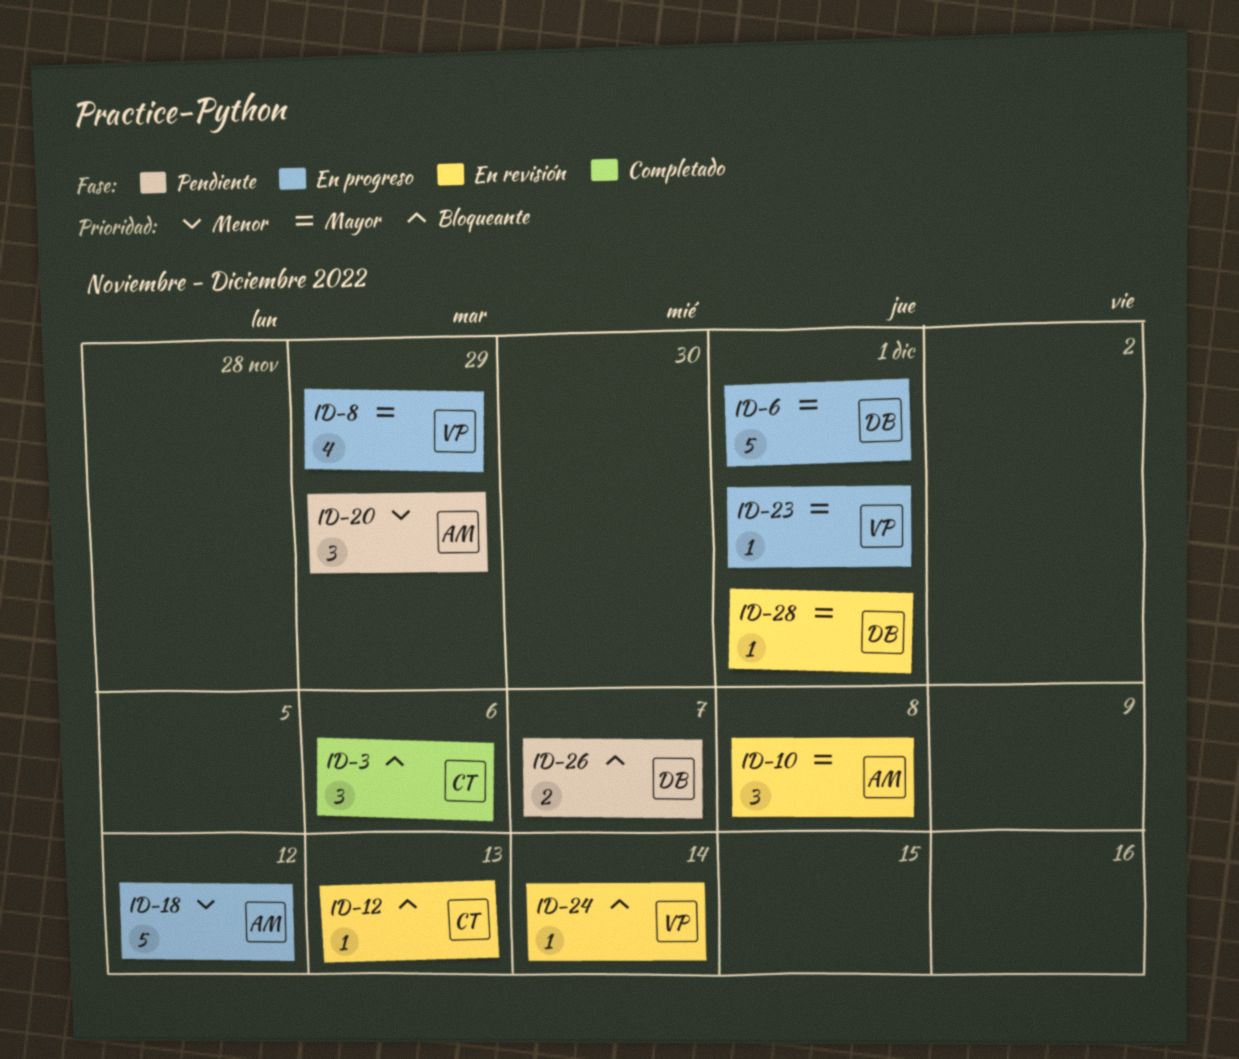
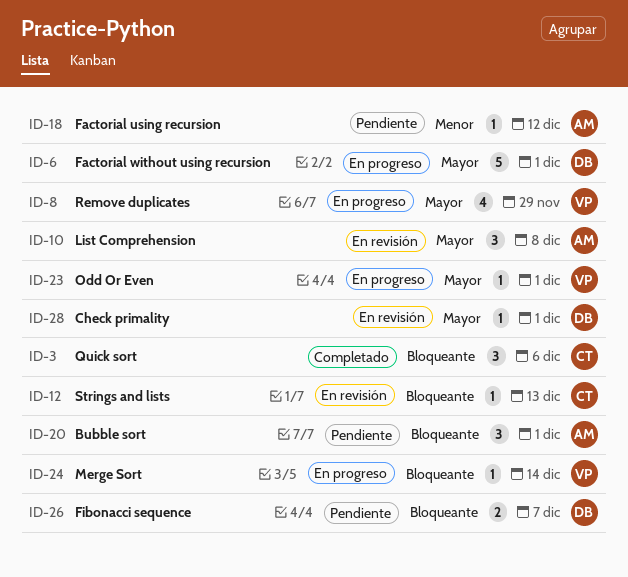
ID-18, status: En progreso -> Pendiente
ID-18, estimate: 5 -> 1
ID-20, priority: Menor -> Bloqueante
ID-20, due: Nov 29 -> Dec 1
ID-24, status: En revisión -> En progreso

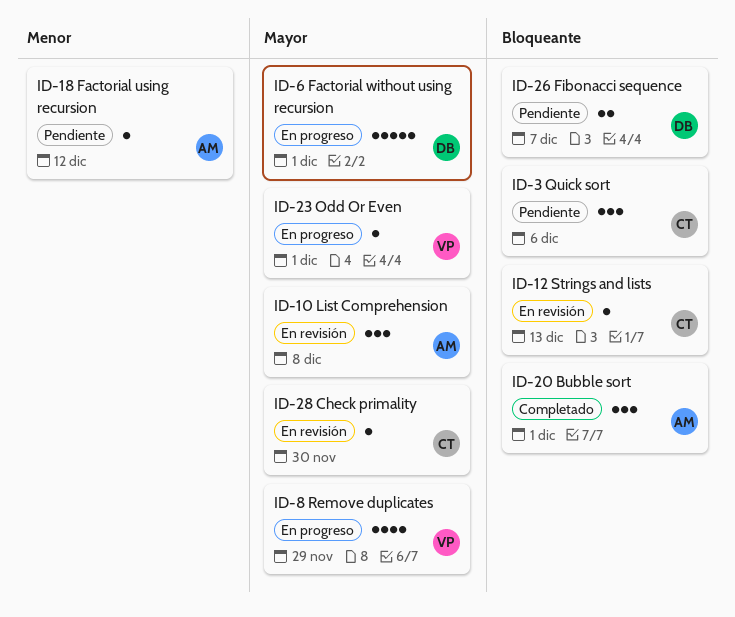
ID-3, status: Completado -> Pendiente
ID-20, status: Pendiente -> Completado
ID-24: present -> none
ID-28, owner: DB -> CT
ID-28, due: Dec 1 -> Nov 30

